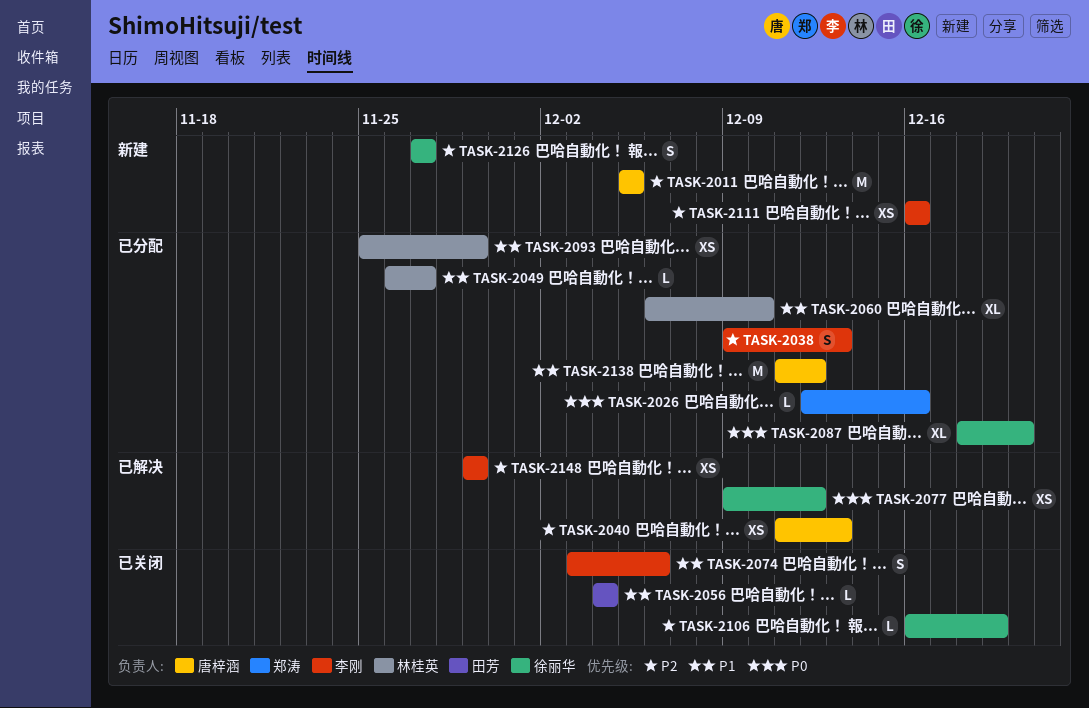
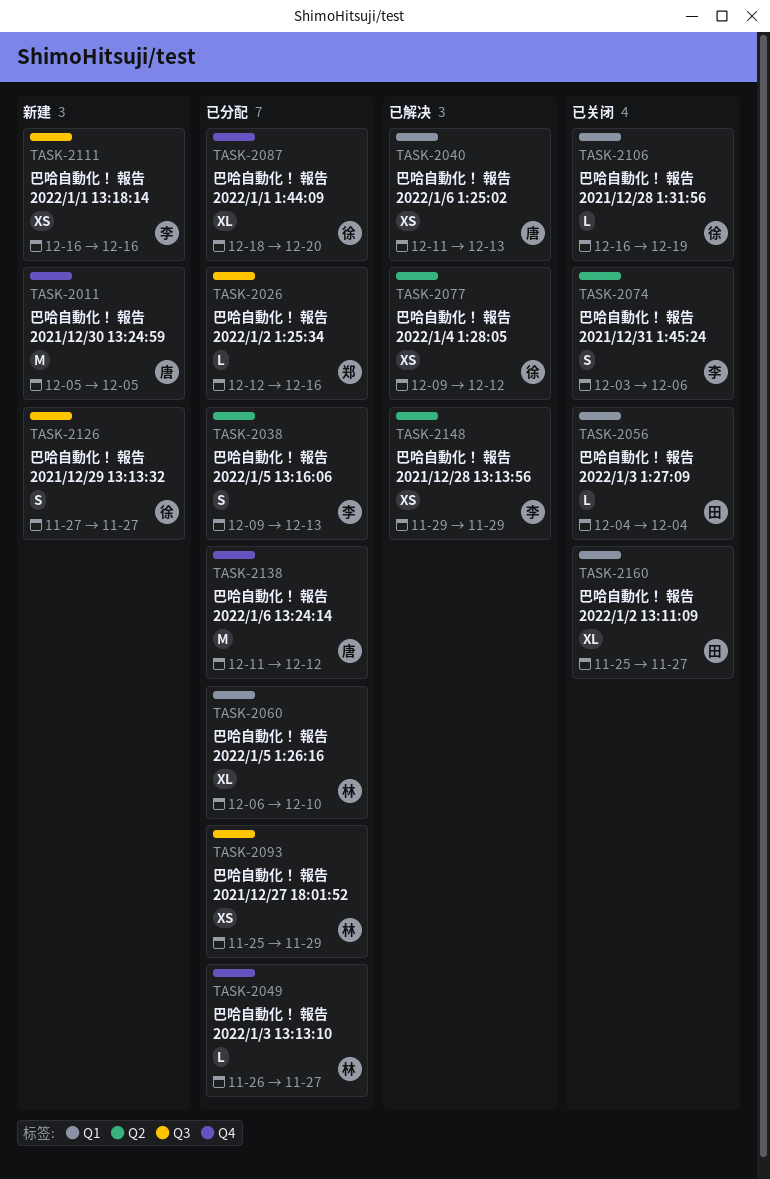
TASK-2160: none -> present

